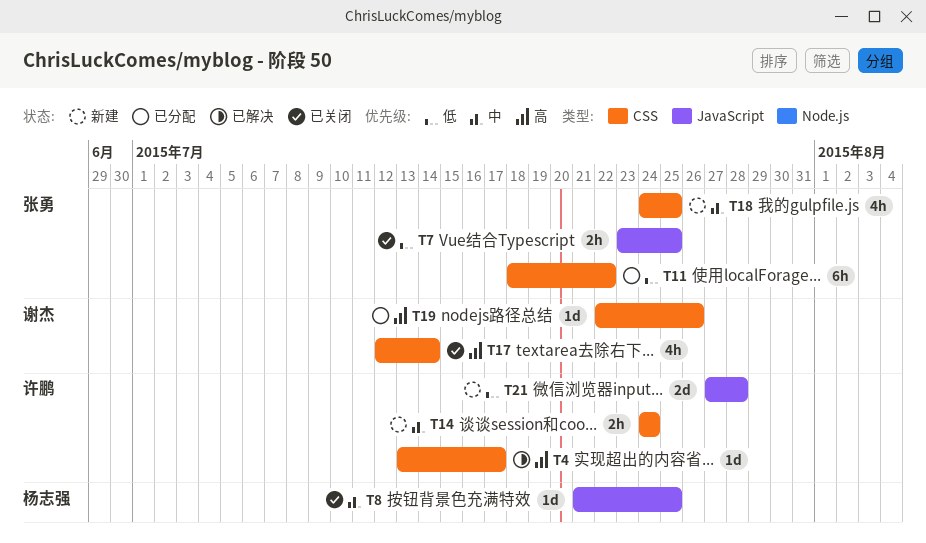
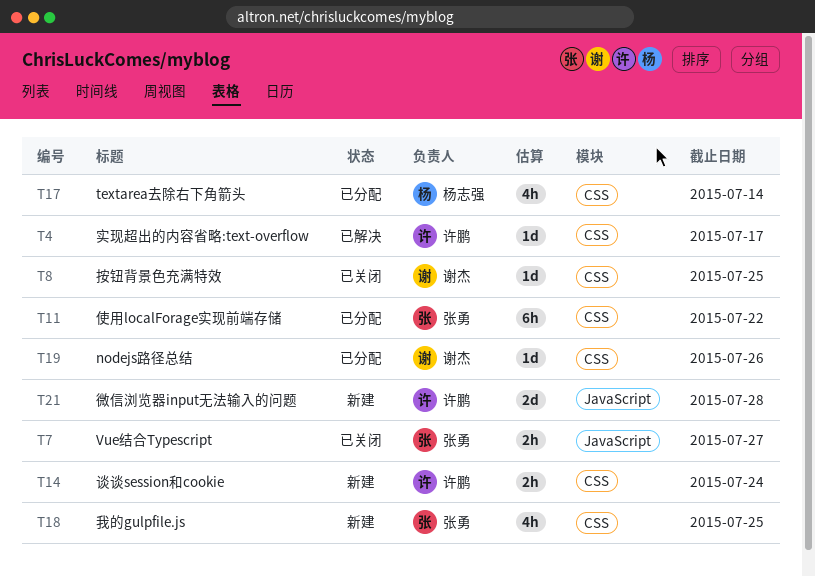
T7, due: Jul 25 -> Jul 27
T8, owner: 杨志强 -> 谢杰
T8, label: JavaScript -> CSS
T17, status: 已关闭 -> 已分配
T17, owner: 谢杰 -> 杨志强

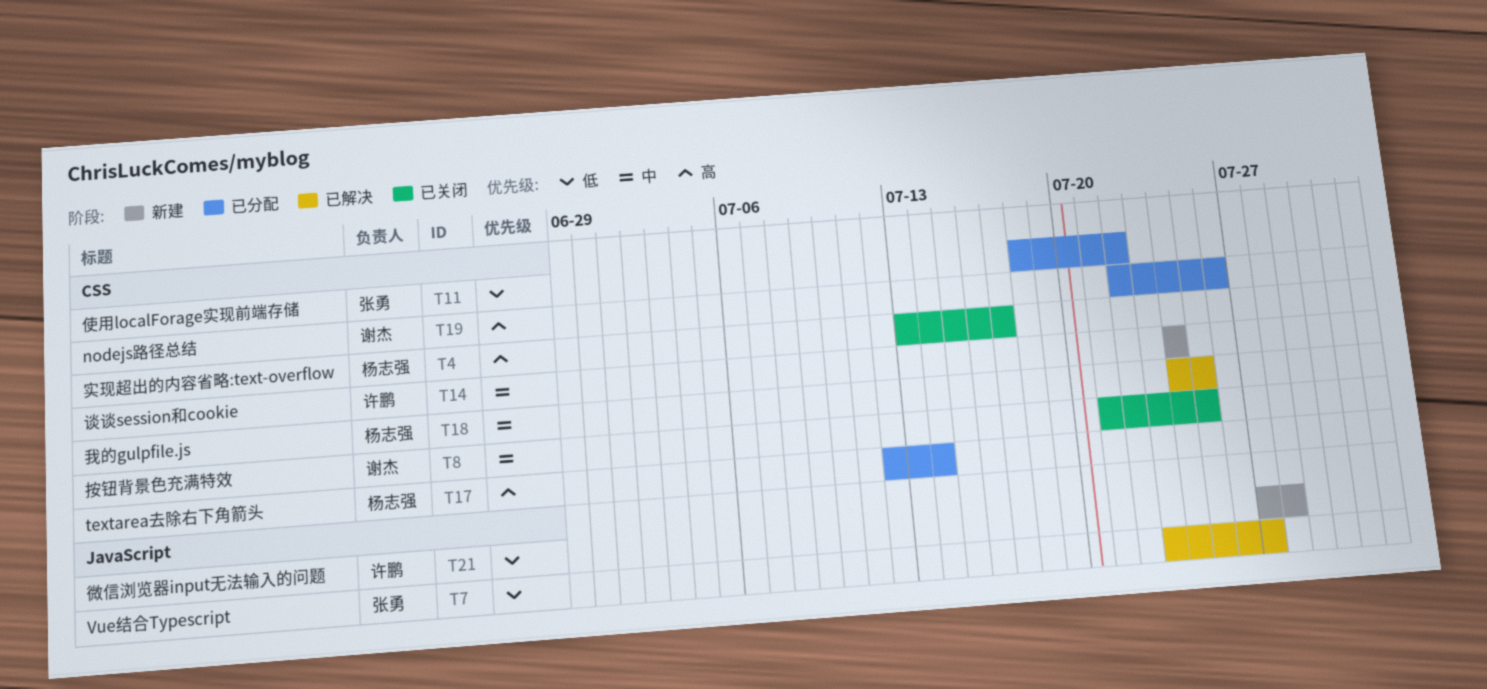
T4, status: 已解决 -> 已关闭
T4, owner: 许鹏 -> 杨志强
T7, status: 已关闭 -> 已解决
T18, status: 新建 -> 已解决
T18, owner: 张勇 -> 杨志强

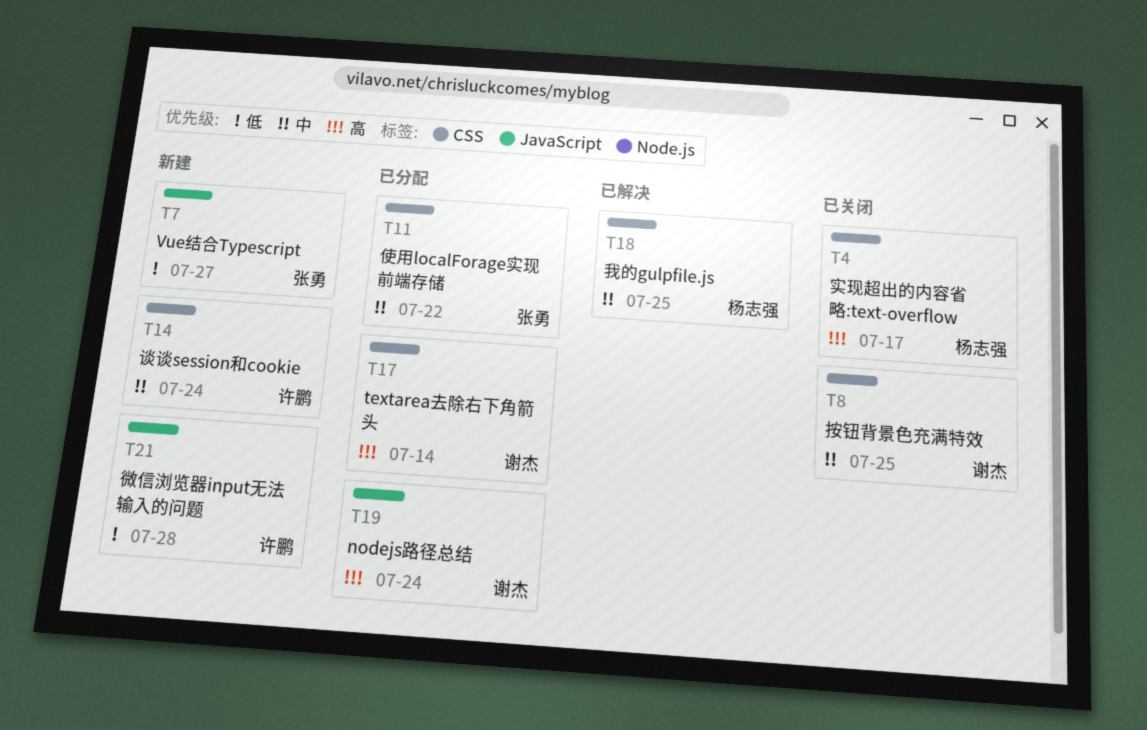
T7, status: 已解决 -> 新建
T11, priority: 低 -> 中
T17, owner: 杨志强 -> 谢杰
T19, label: CSS -> JavaScript
T19, due: Jul 26 -> Jul 24

